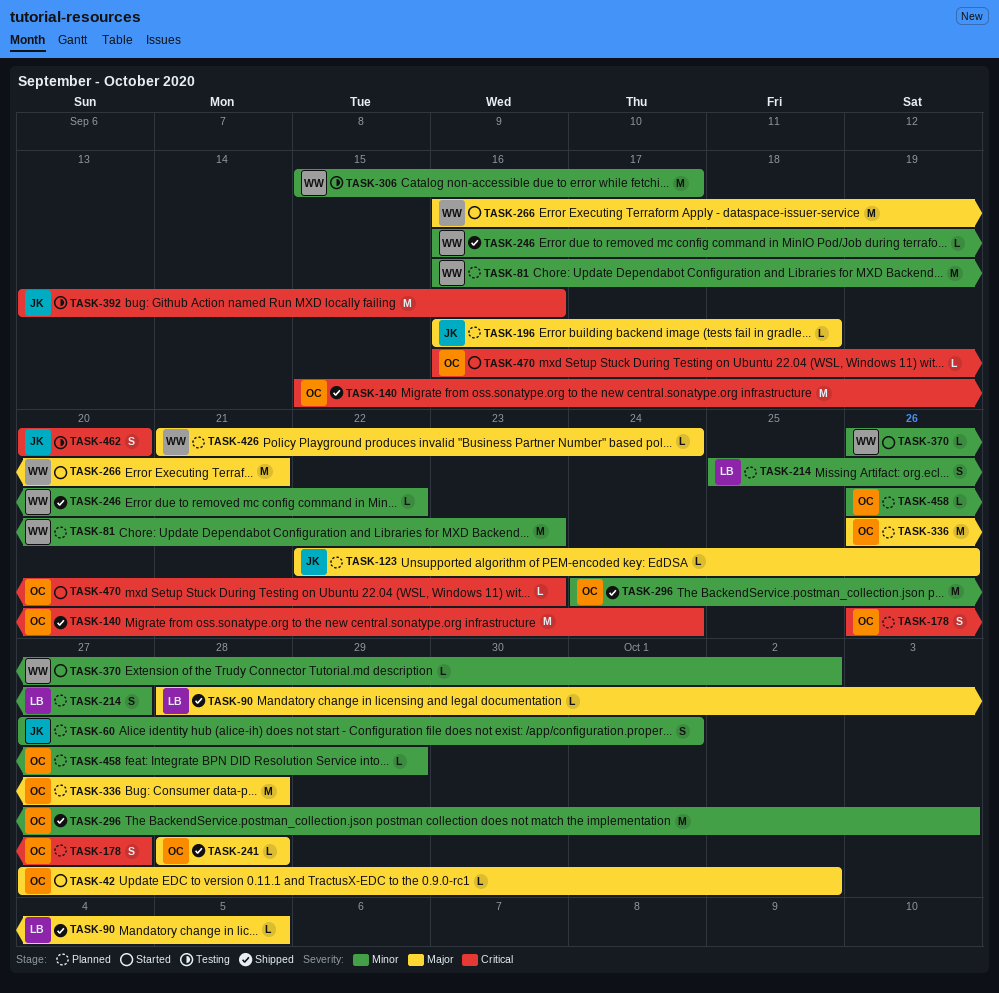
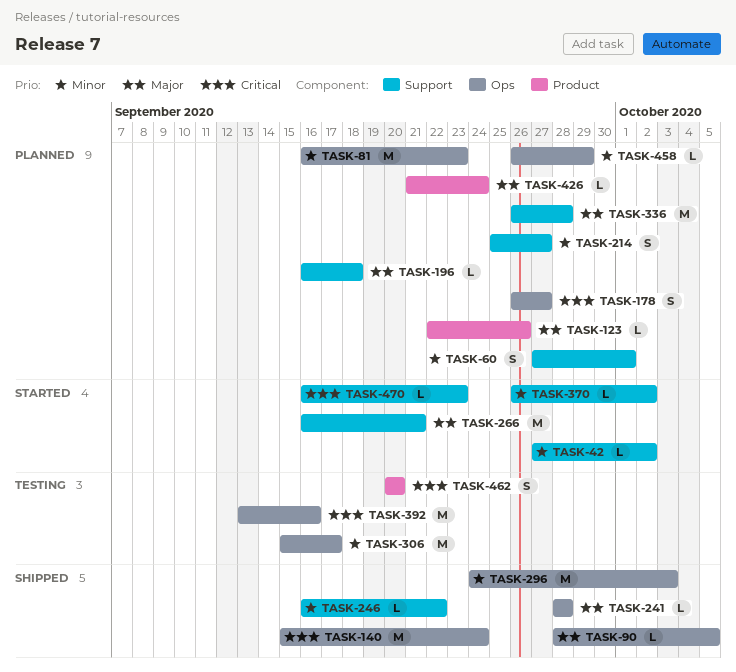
TASK-42, priority: Major -> Minor

